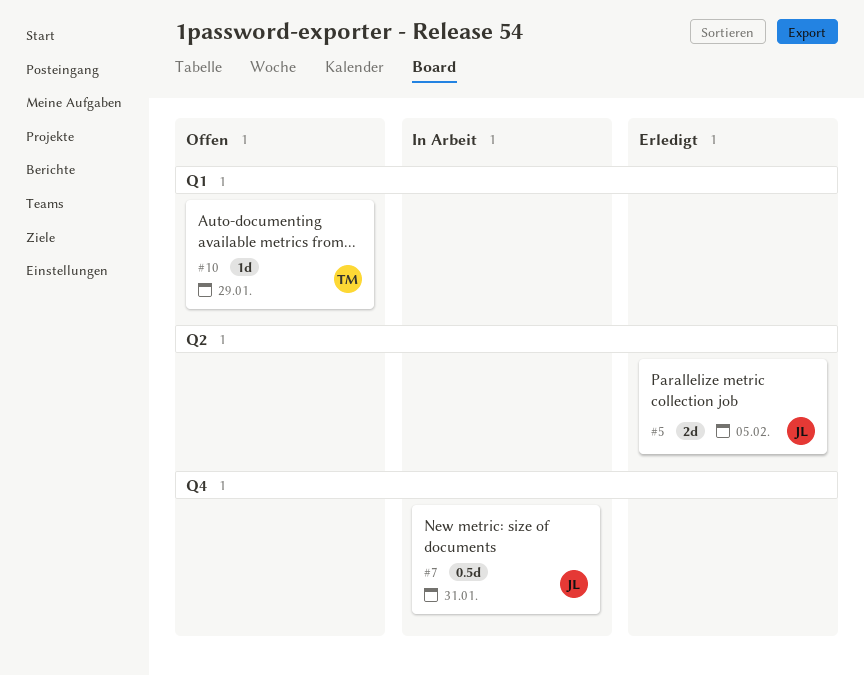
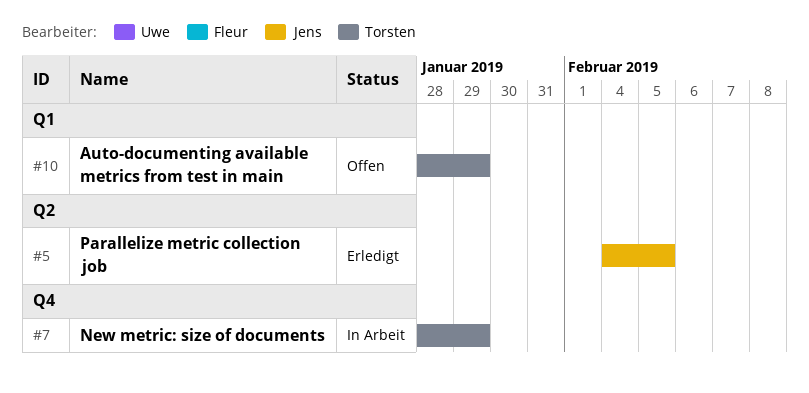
#7, owner: Jens -> Torsten
#7, due: Jan 31 -> Jan 29

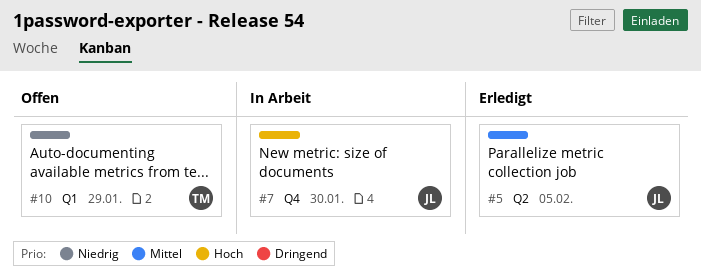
#7, owner: Torsten -> Jens
#7, due: Jan 29 -> Jan 30

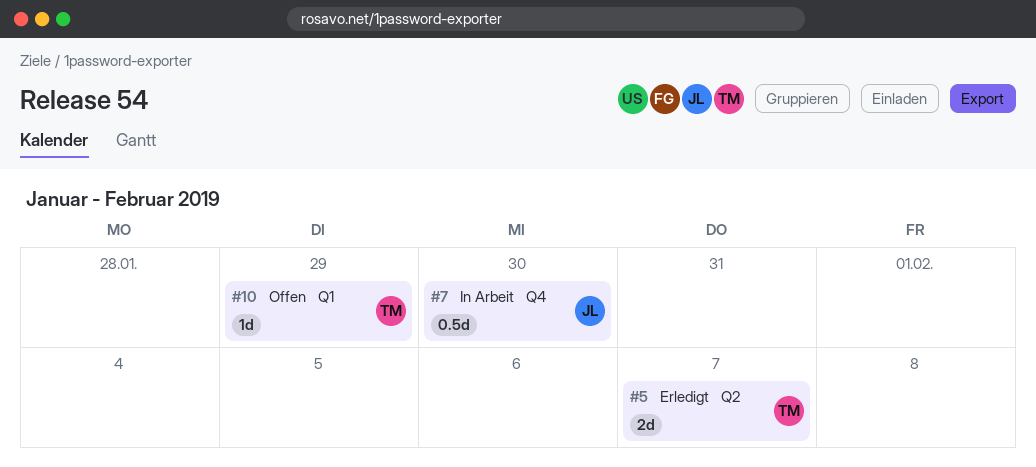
#5, owner: JL -> TM
#5, due: Feb 5 -> Feb 7

